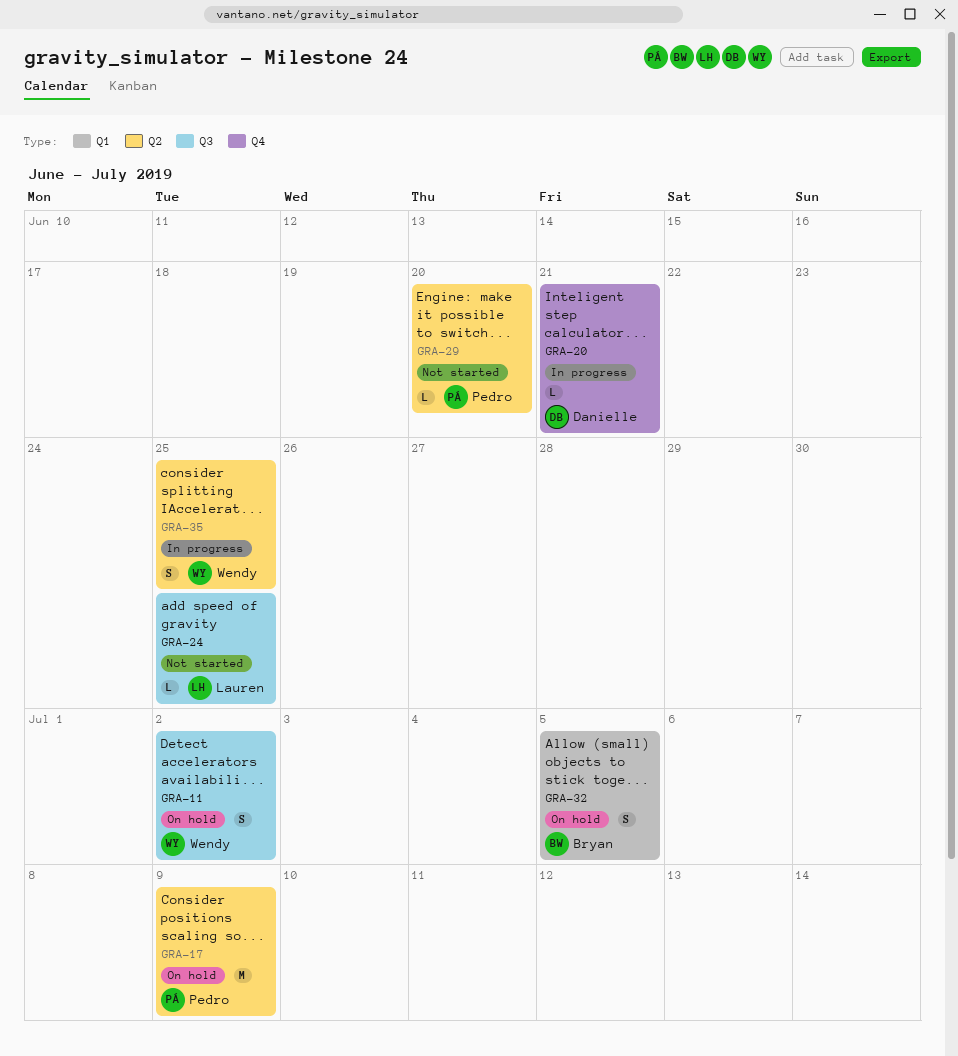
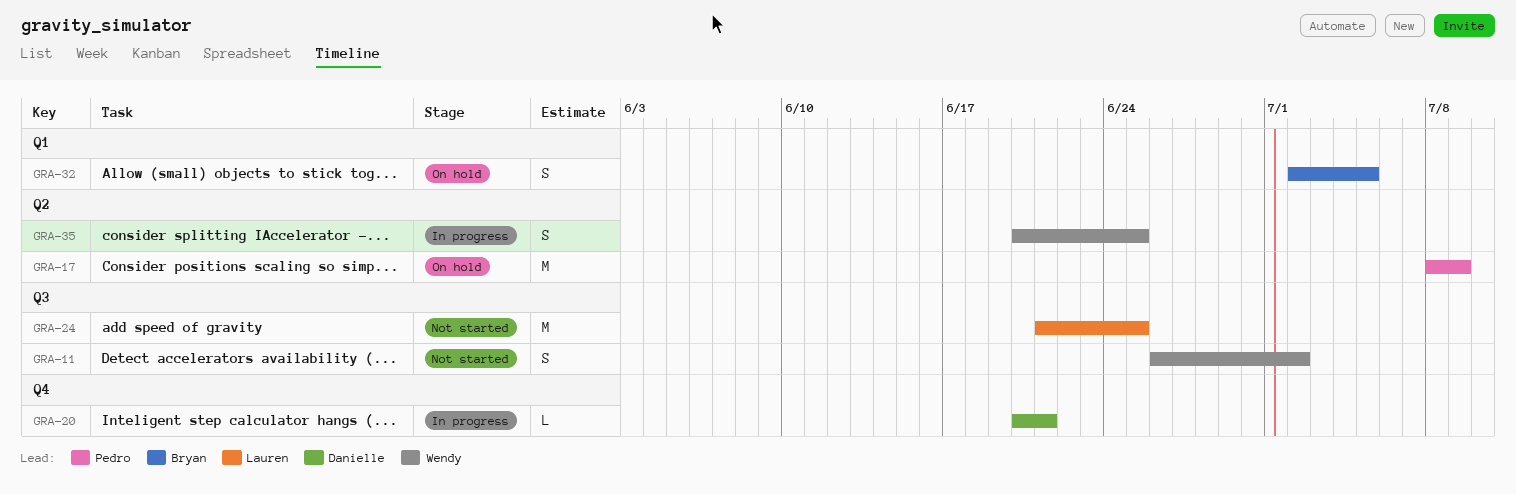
GRA-11, status: On hold -> Not started
GRA-24, estimate: L -> M
GRA-29: present -> none

